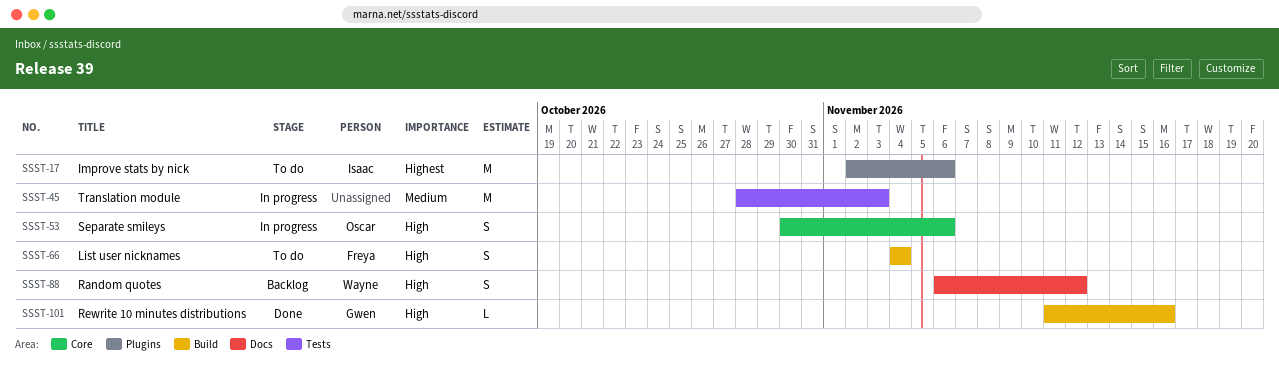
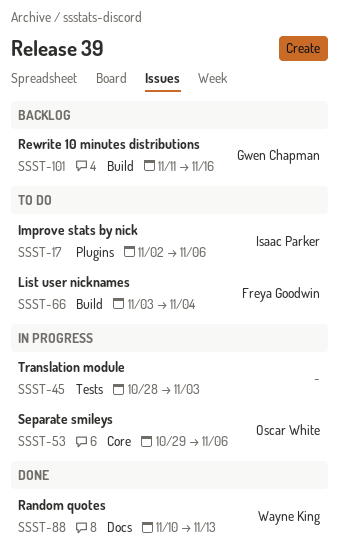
SSST-53, start: Oct 30 -> Oct 29
SSST-66, start: Nov 4 -> Nov 3
SSST-88, status: Backlog -> Done
SSST-88, start: Nov 6 -> Nov 10
SSST-88, due: Nov 12 -> Nov 13
SSST-101, status: Done -> Backlog

